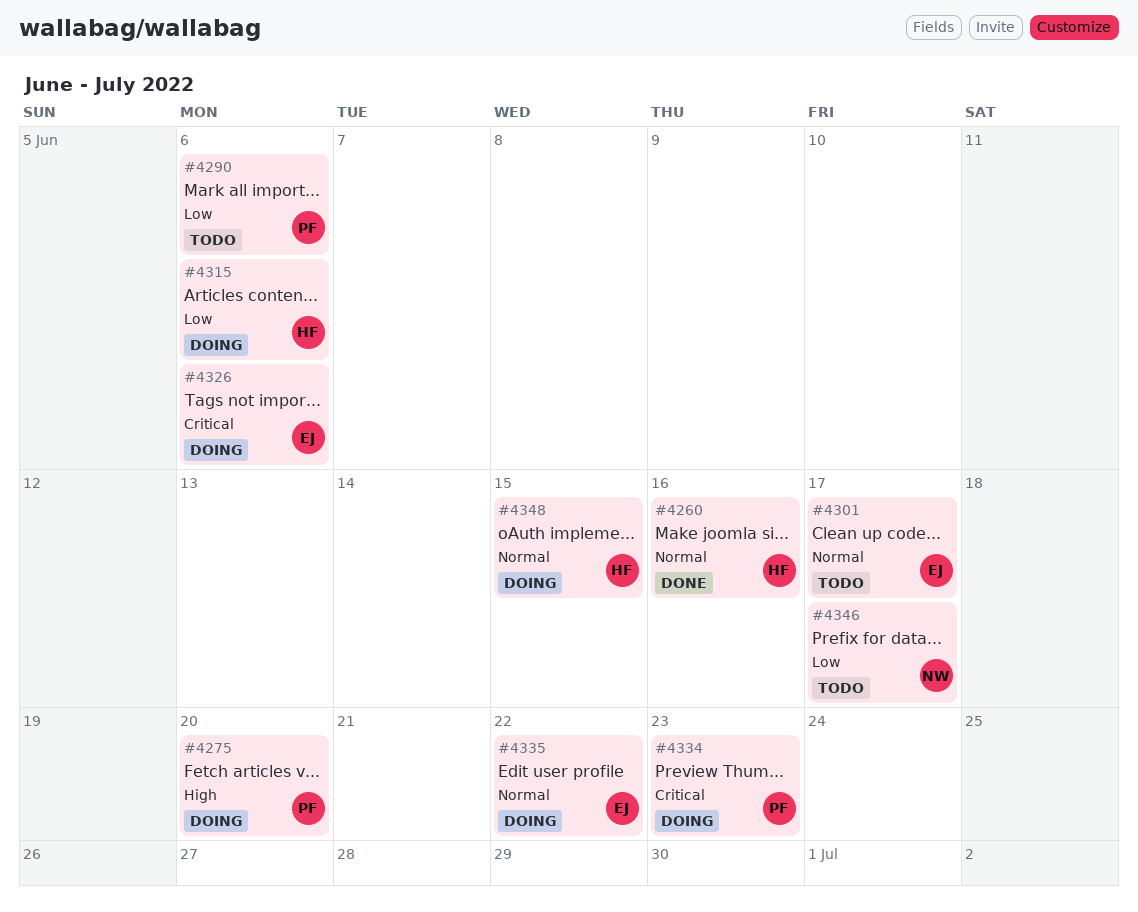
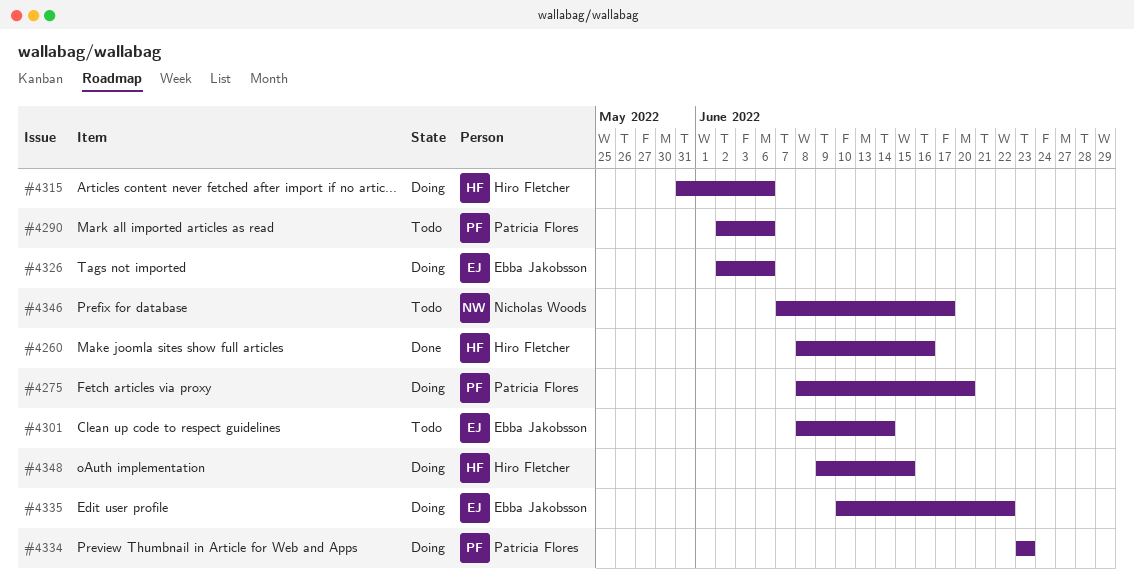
#4301, due: Jun 17 -> Jun 14

